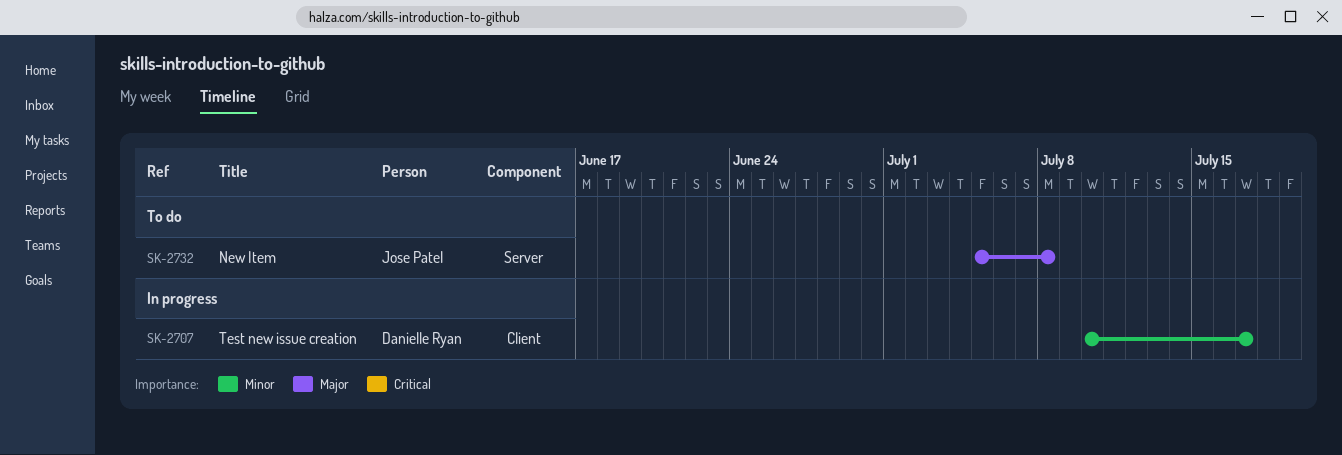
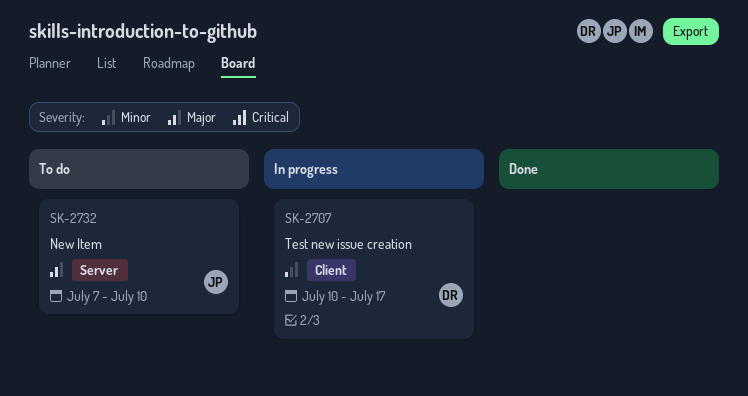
SK-2732, start: Jul 5 -> Jul 7
SK-2732, due: Jul 8 -> Jul 10

